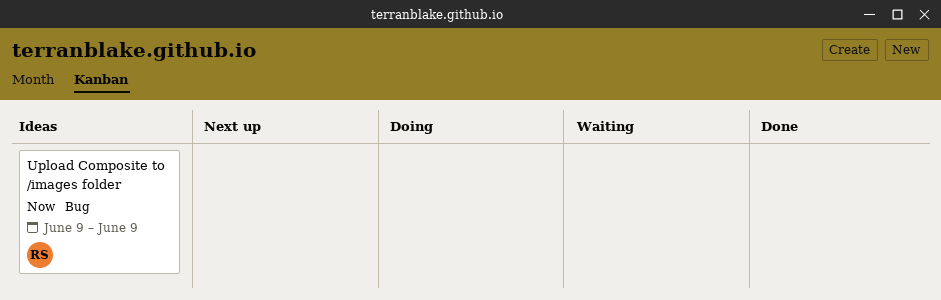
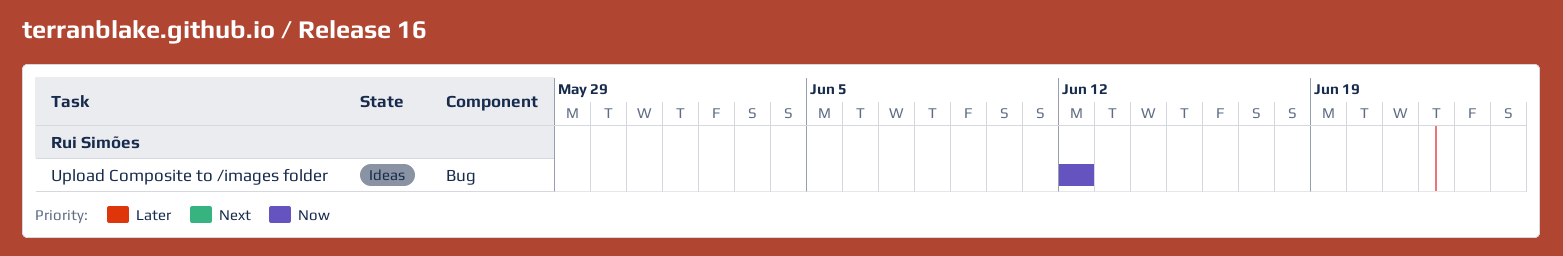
Upload Composite to /images folder, start: Jun 9 -> Jun 12
Upload Composite to /images folder, due: Jun 9 -> Jun 12

